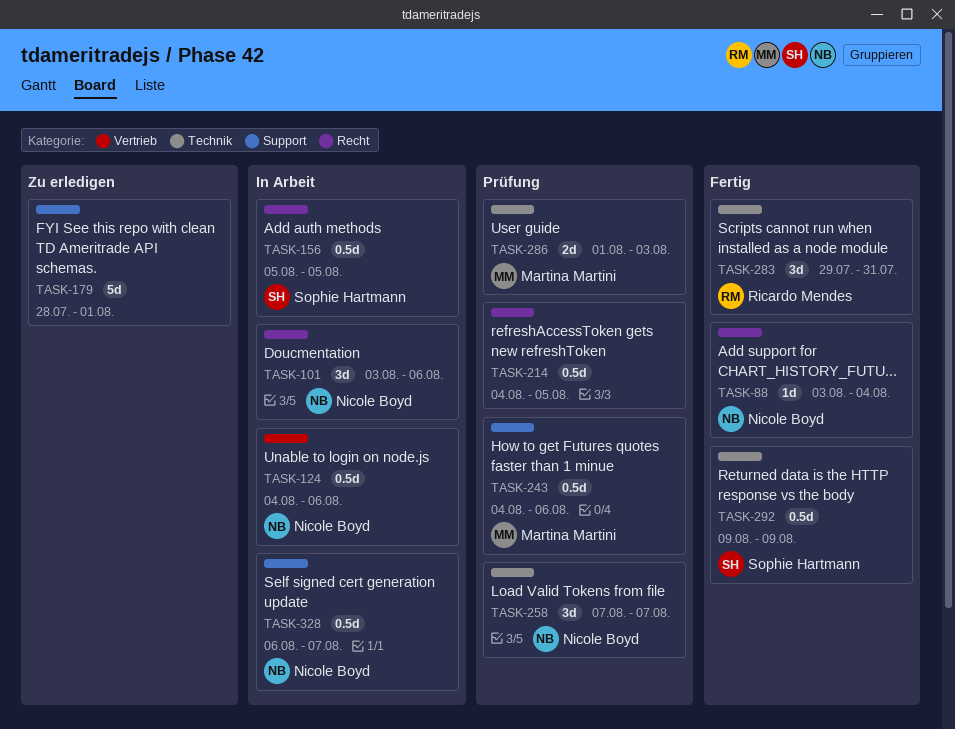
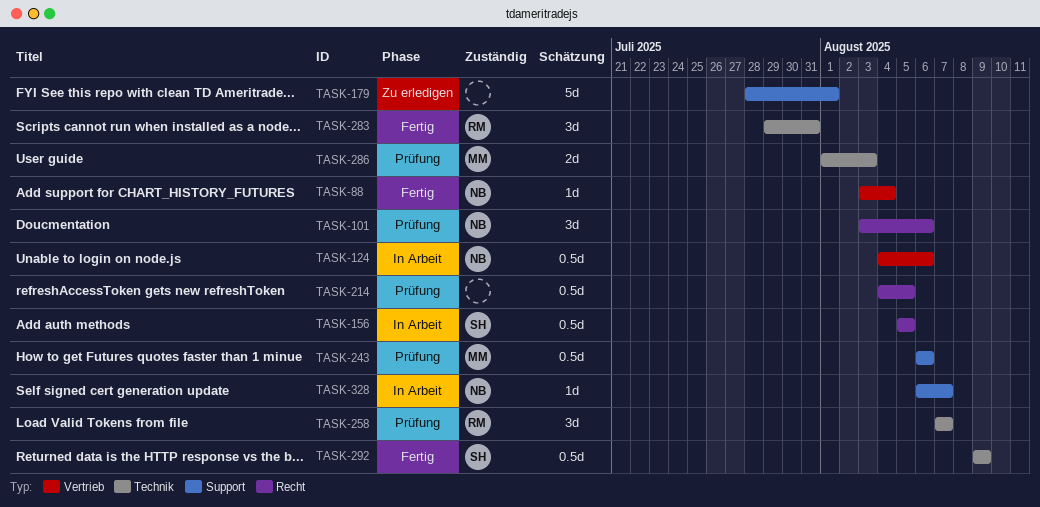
TASK-88, label: Recht -> Vertrieb
TASK-101, status: In Arbeit -> Prüfung
TASK-243, start: Aug 4 -> Aug 6
TASK-258, owner: Nicole Boyd -> Ricardo Mendes
TASK-328, estimate: 0.5d -> 1d

